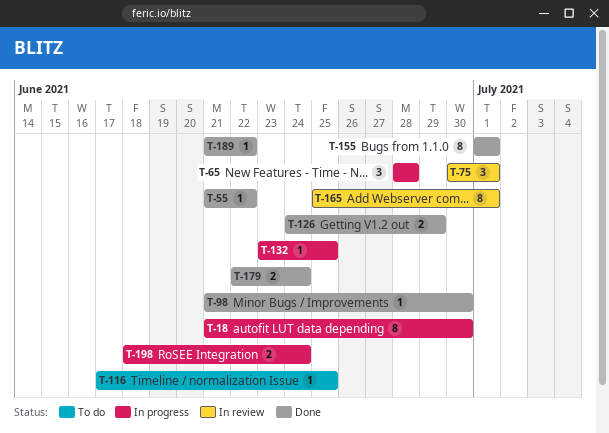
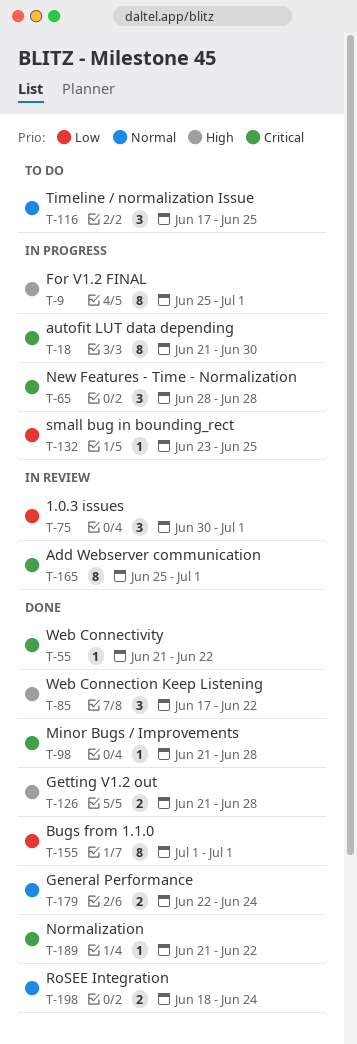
T-9: none -> present
T-85: none -> present
T-98, due: Jun 30 -> Jun 28
T-116, estimate: 1 -> 3
T-126, start: Jun 24 -> Jun 21
T-126, due: Jun 29 -> Jun 28
T-198, status: In progress -> Done

